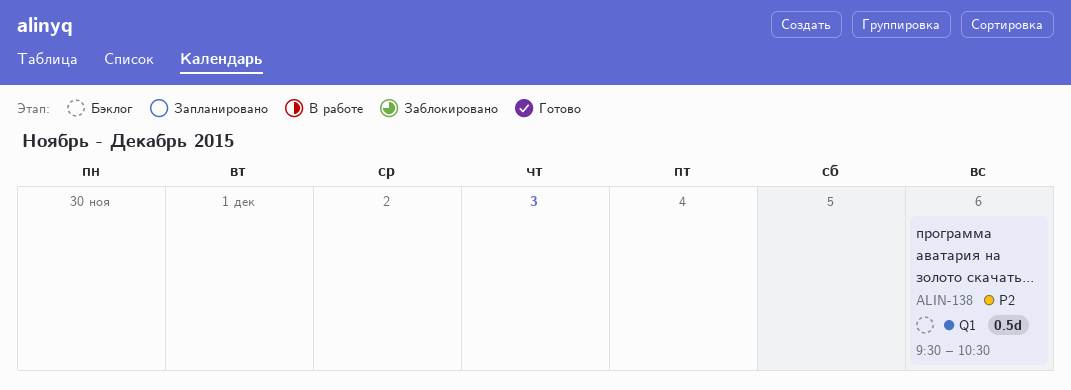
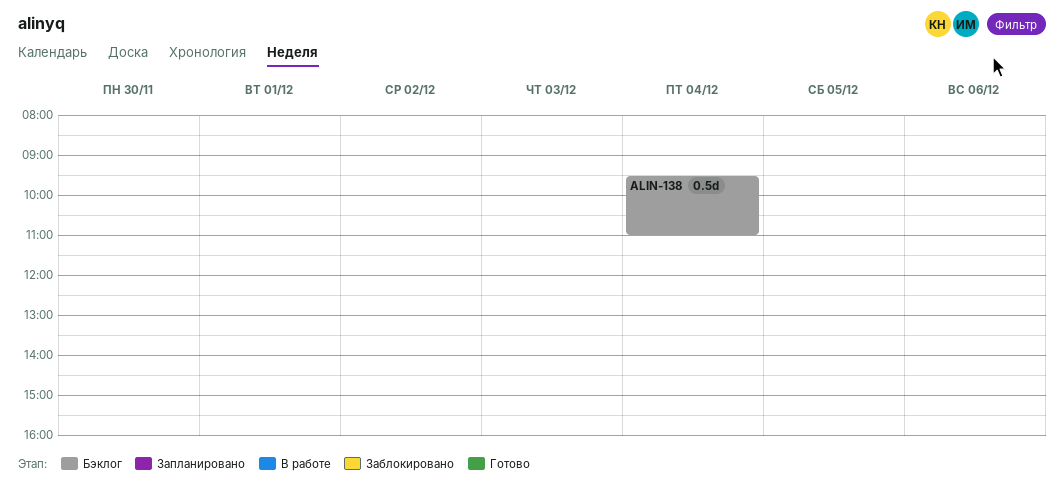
ALIN-138, day: Dec 6 -> Dec 4
ALIN-138, ends: 10:30 -> 11:00

